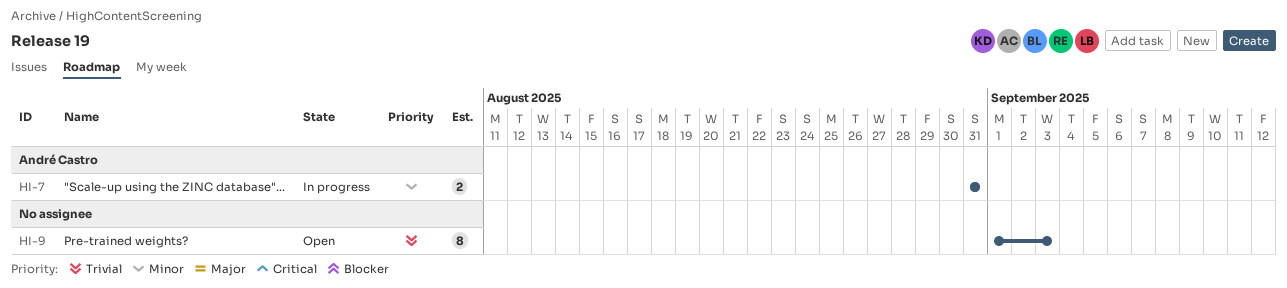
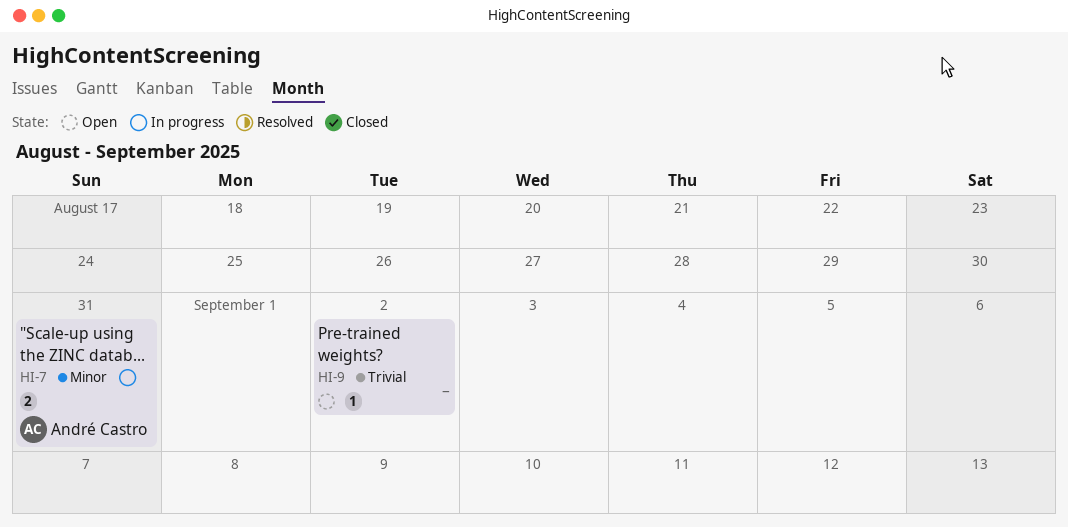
HI-9, estimate: 8 -> 1
HI-9, due: Sep 3 -> Sep 2

